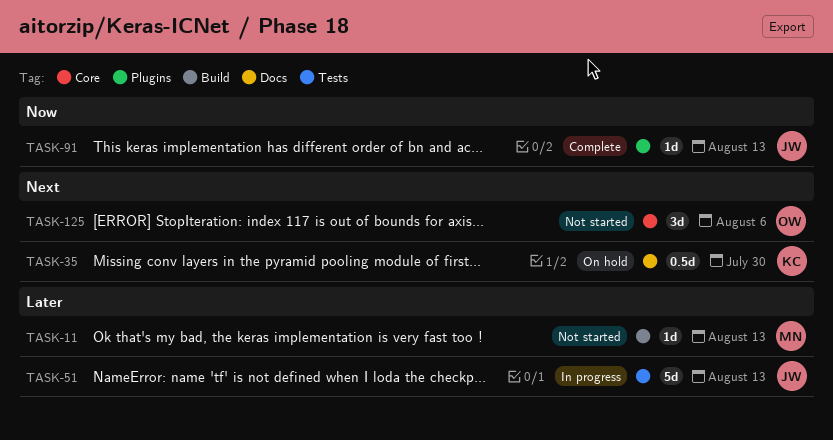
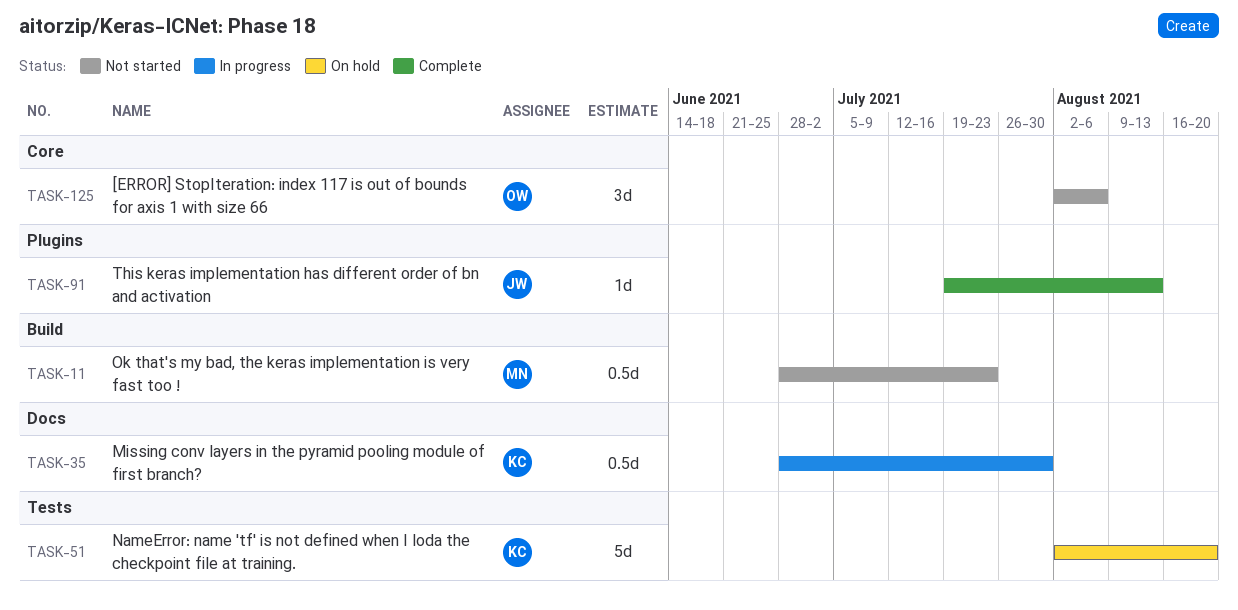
TASK-11, estimate: 1d -> 0.5d
TASK-11, due: Aug 13 -> Jul 23
TASK-35, status: On hold -> In progress
TASK-51, status: In progress -> On hold
TASK-51, owner: JW -> KC
TASK-51, due: Aug 13 -> Aug 20

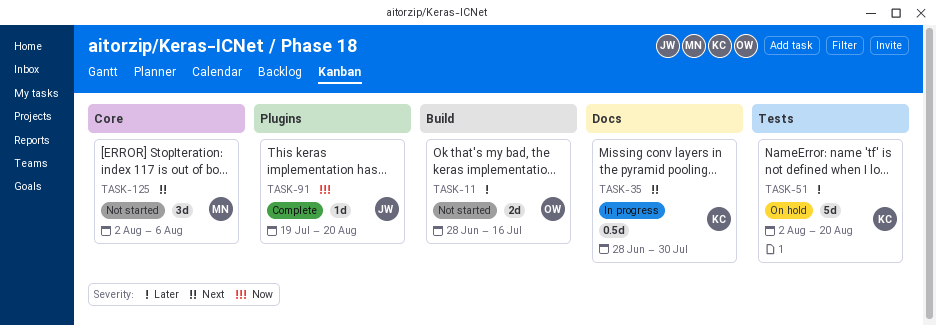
TASK-11, owner: MN -> OW
TASK-11, estimate: 0.5d -> 2d
TASK-11, due: Jul 23 -> Jul 16
TASK-91, due: Aug 13 -> Aug 20
TASK-125, owner: OW -> MN

